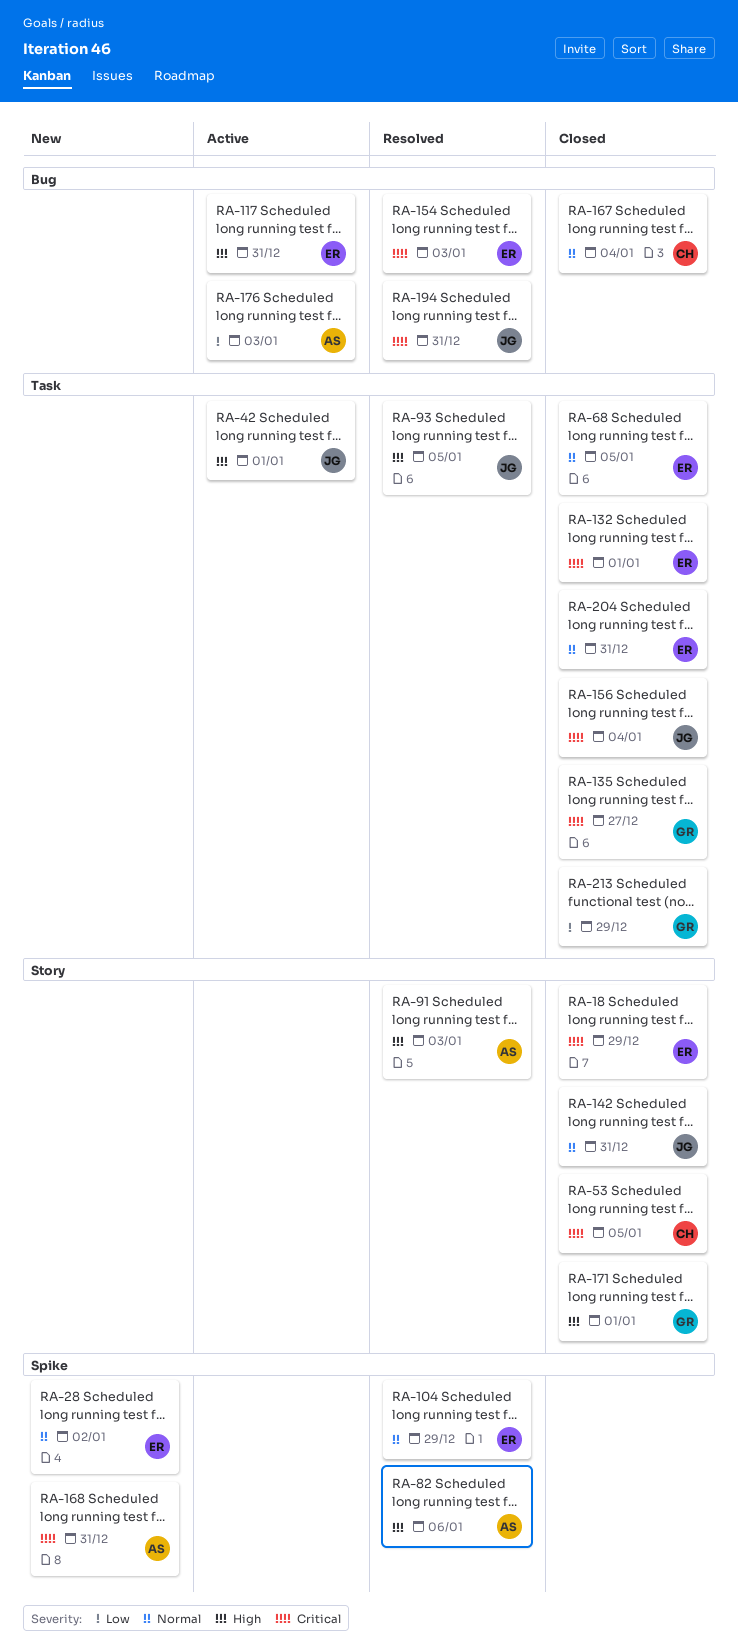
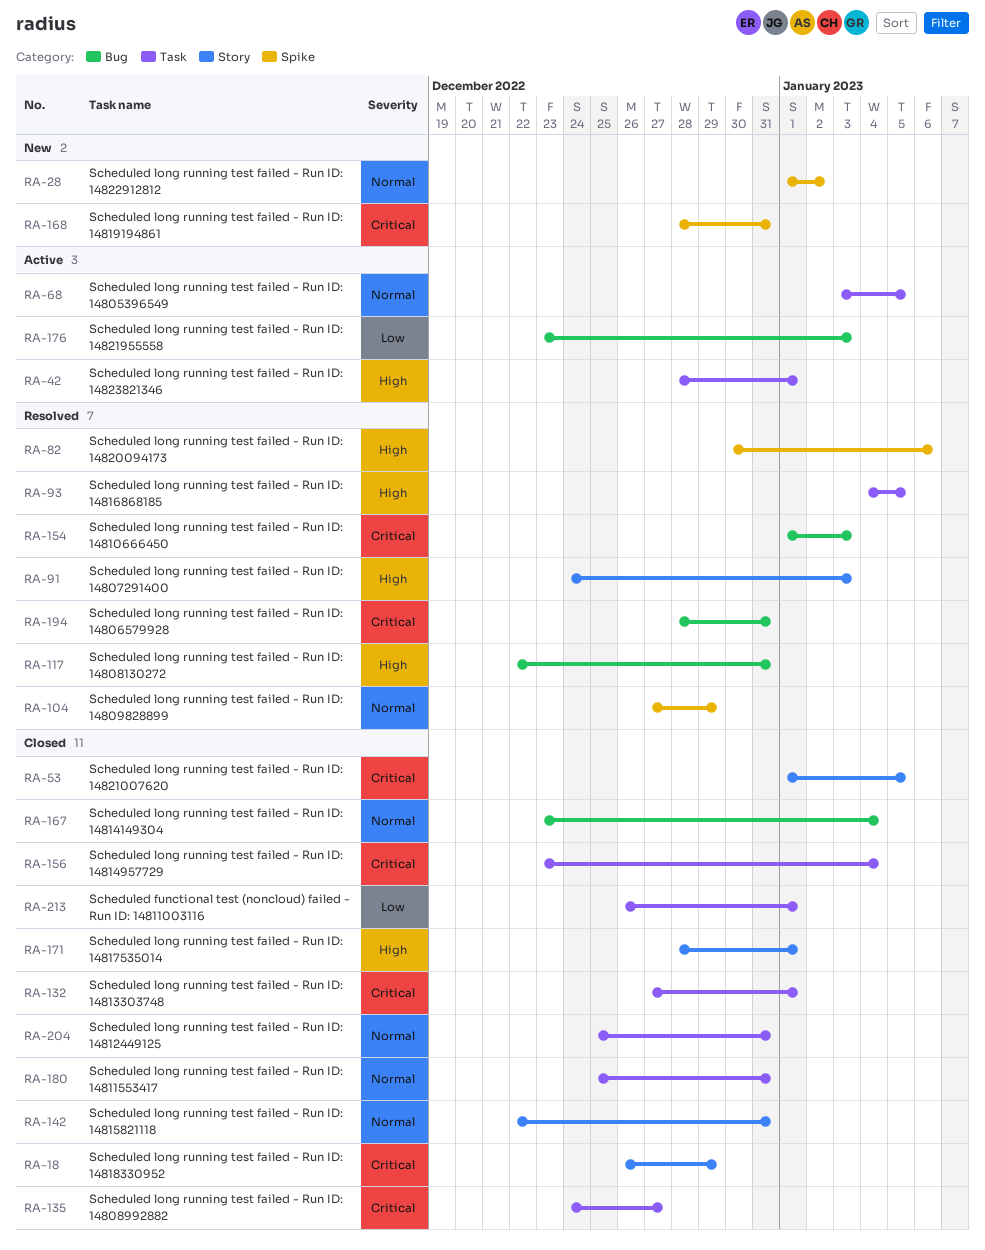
RA-68, status: Closed -> Active
RA-117, status: Active -> Resolved
RA-180: none -> present
RA-213, due: Dec 29 -> Jan 1

